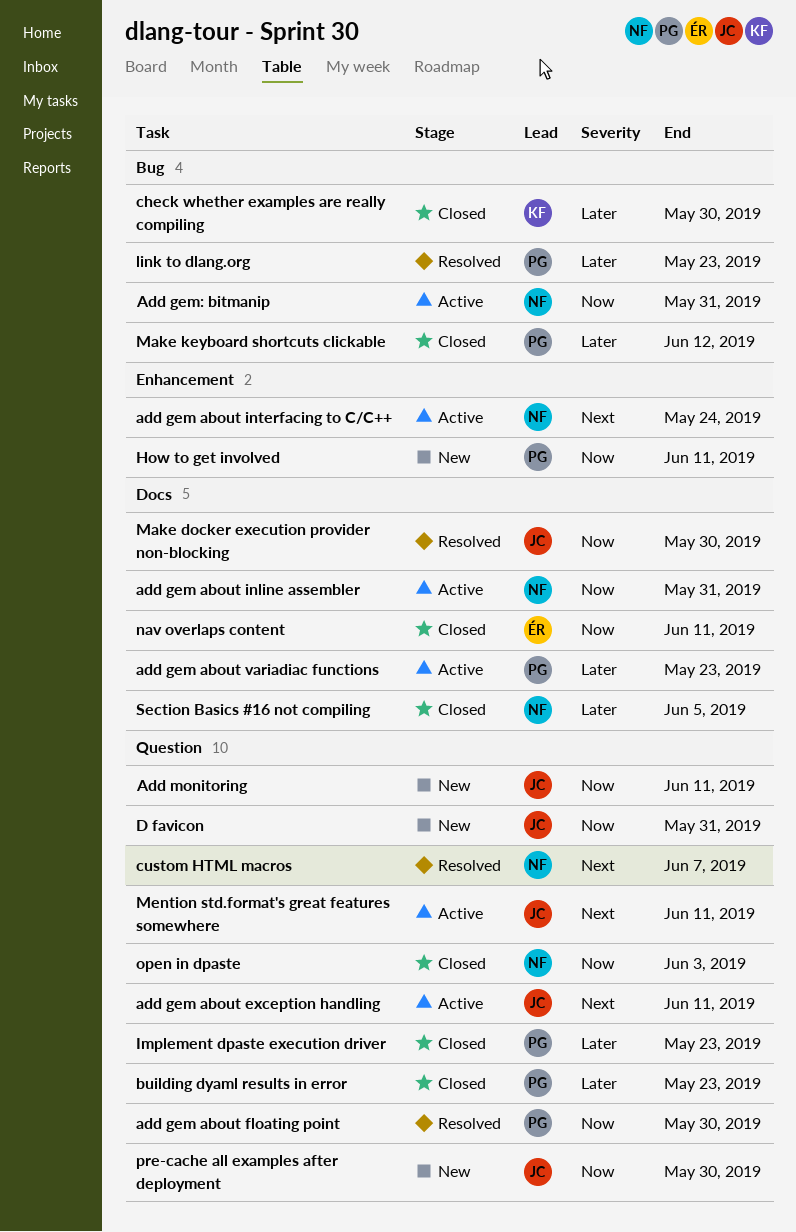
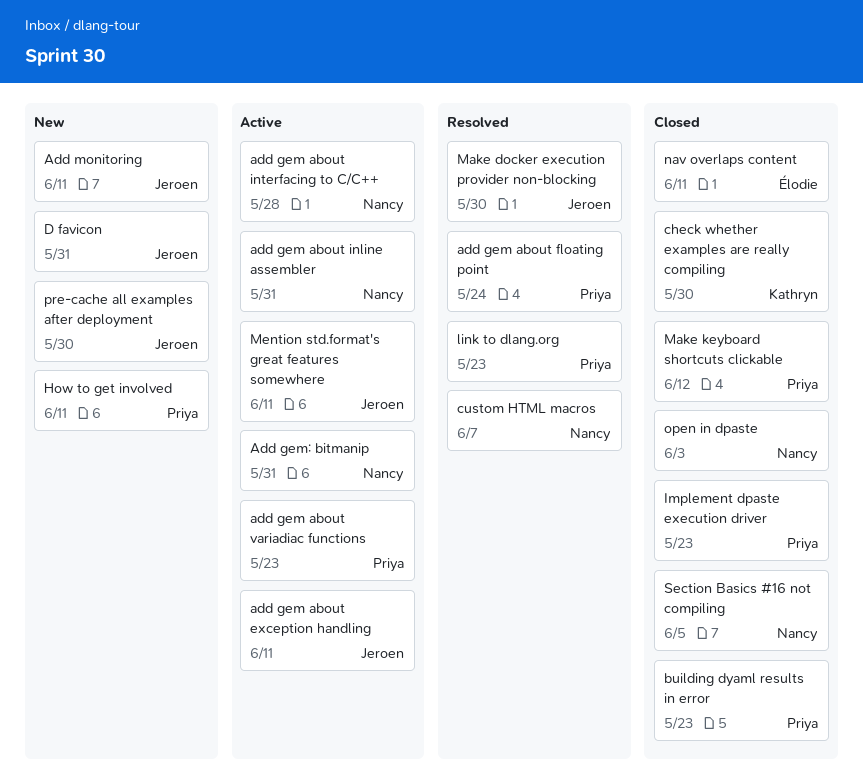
add gem about floating point, due: May 30 -> May 24
add gem about interfacing to C/C++, due: May 24 -> May 28

